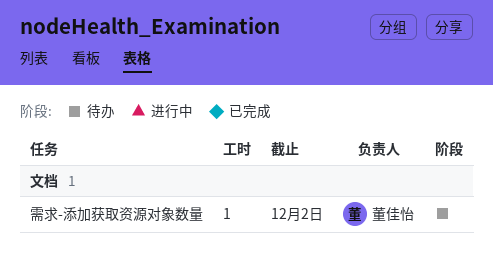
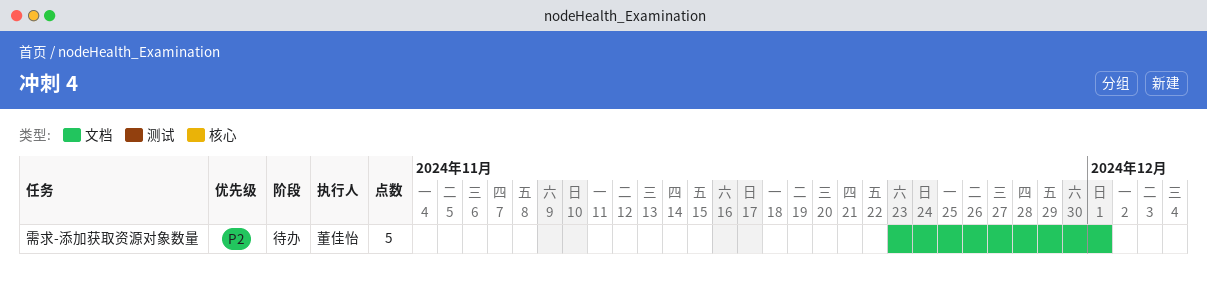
需求-添加获取资源对象数量, estimate: 1 -> 5
需求-添加获取资源对象数量, due: Dec 2 -> Dec 1

